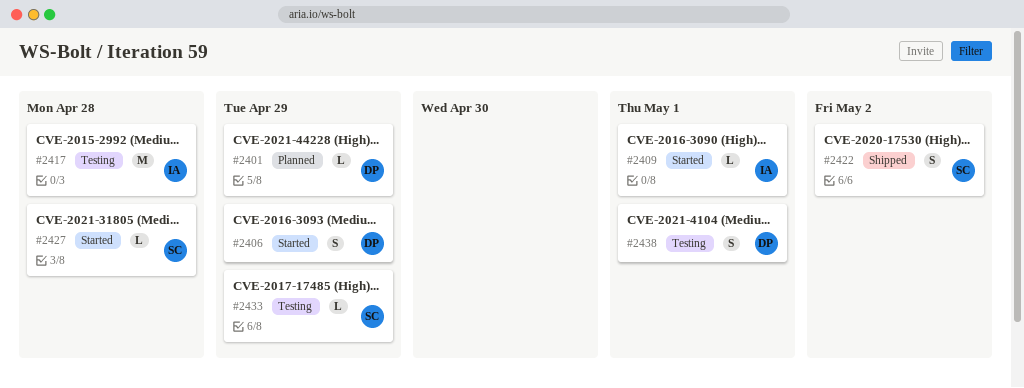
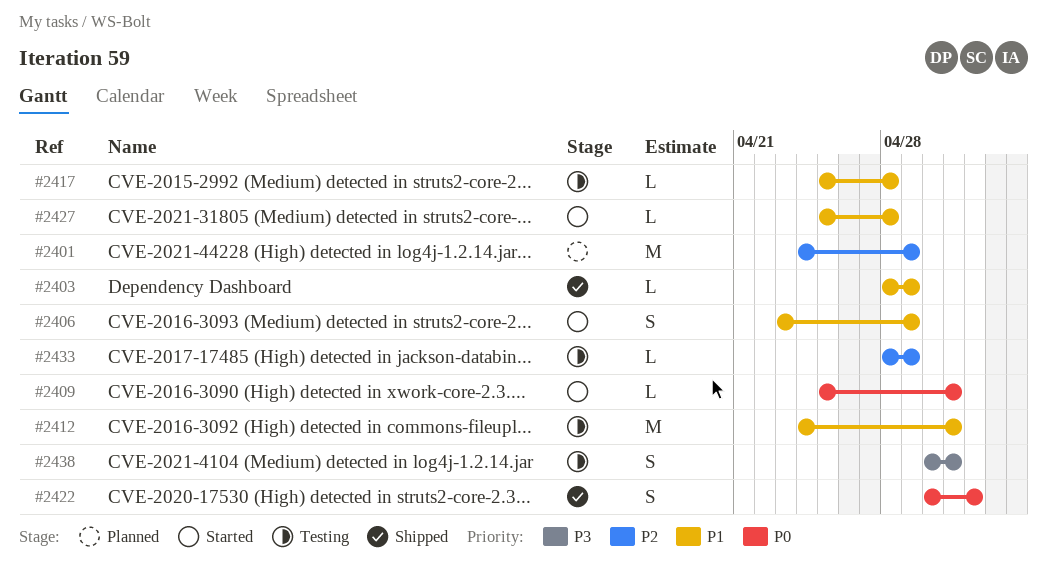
#2401, estimate: L -> M
#2403: none -> present
#2412: none -> present
#2417, estimate: M -> L

